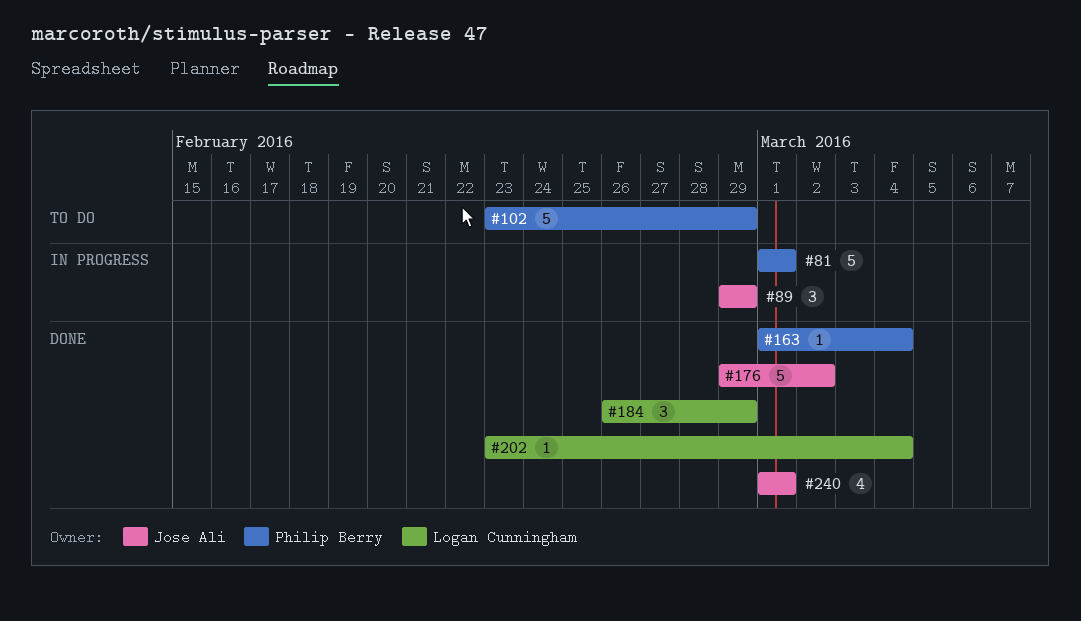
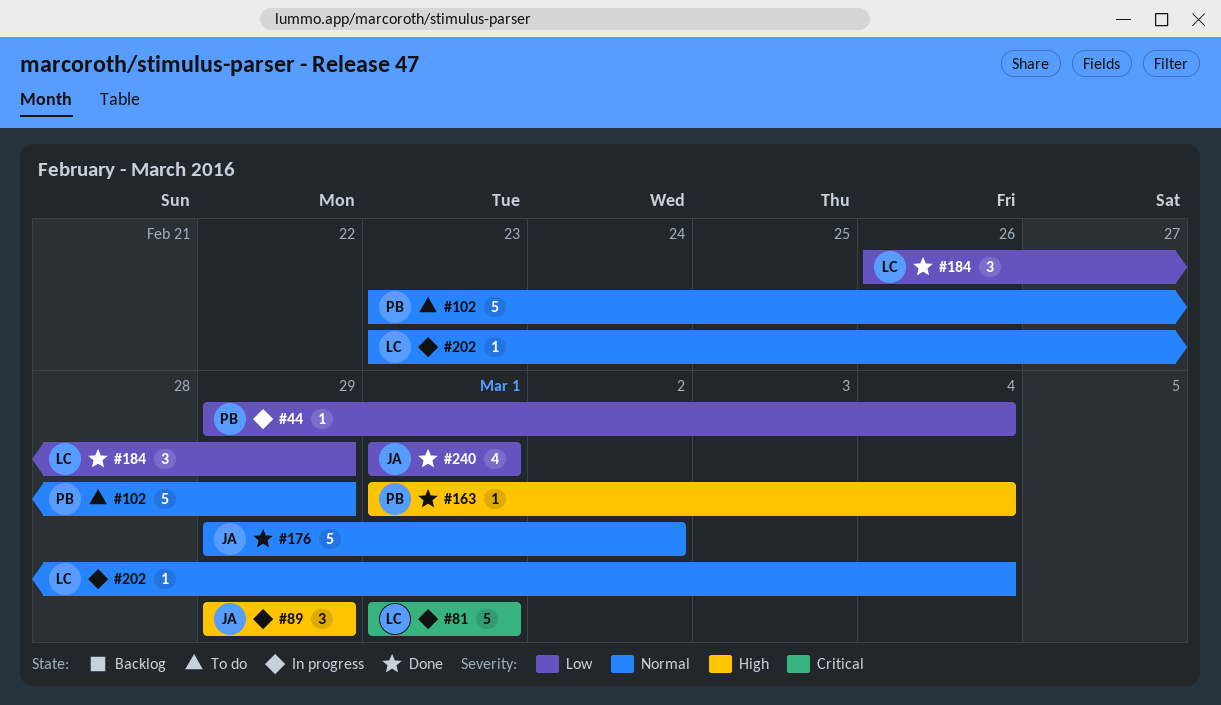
#44: none -> present
#81, owner: Philip Berry -> Logan Cunningham
#202, status: Done -> In progress

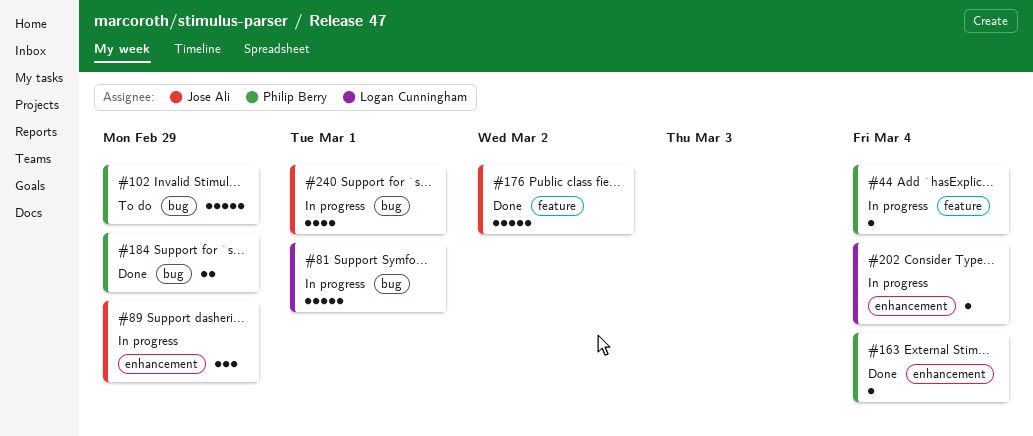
#184, owner: Logan Cunningham -> Philip Berry
#184, estimate: 3 -> 2
#240, status: Done -> In progress

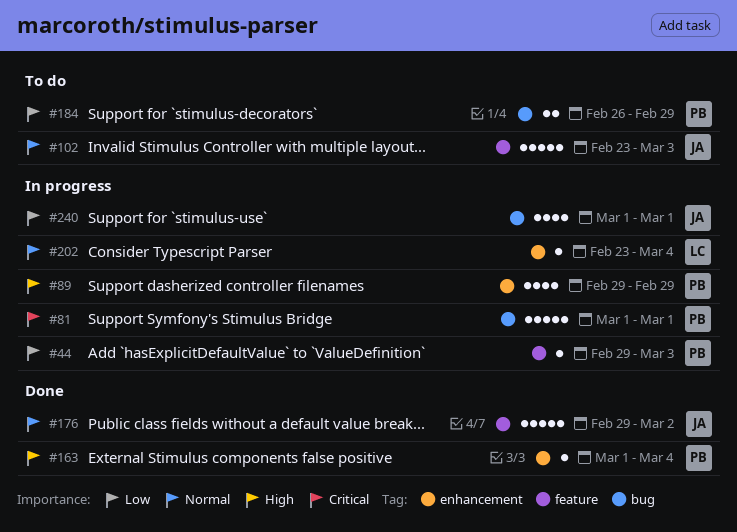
#44, due: Mar 4 -> Mar 3
#81, owner: Logan Cunningham -> Philip Berry
#89, owner: Jose Ali -> Philip Berry
#89, estimate: 3 -> 4
#102, owner: Philip Berry -> Jose Ali
#102, label: bug -> feature
#102, due: Feb 29 -> Mar 3
#184, status: Done -> To do

